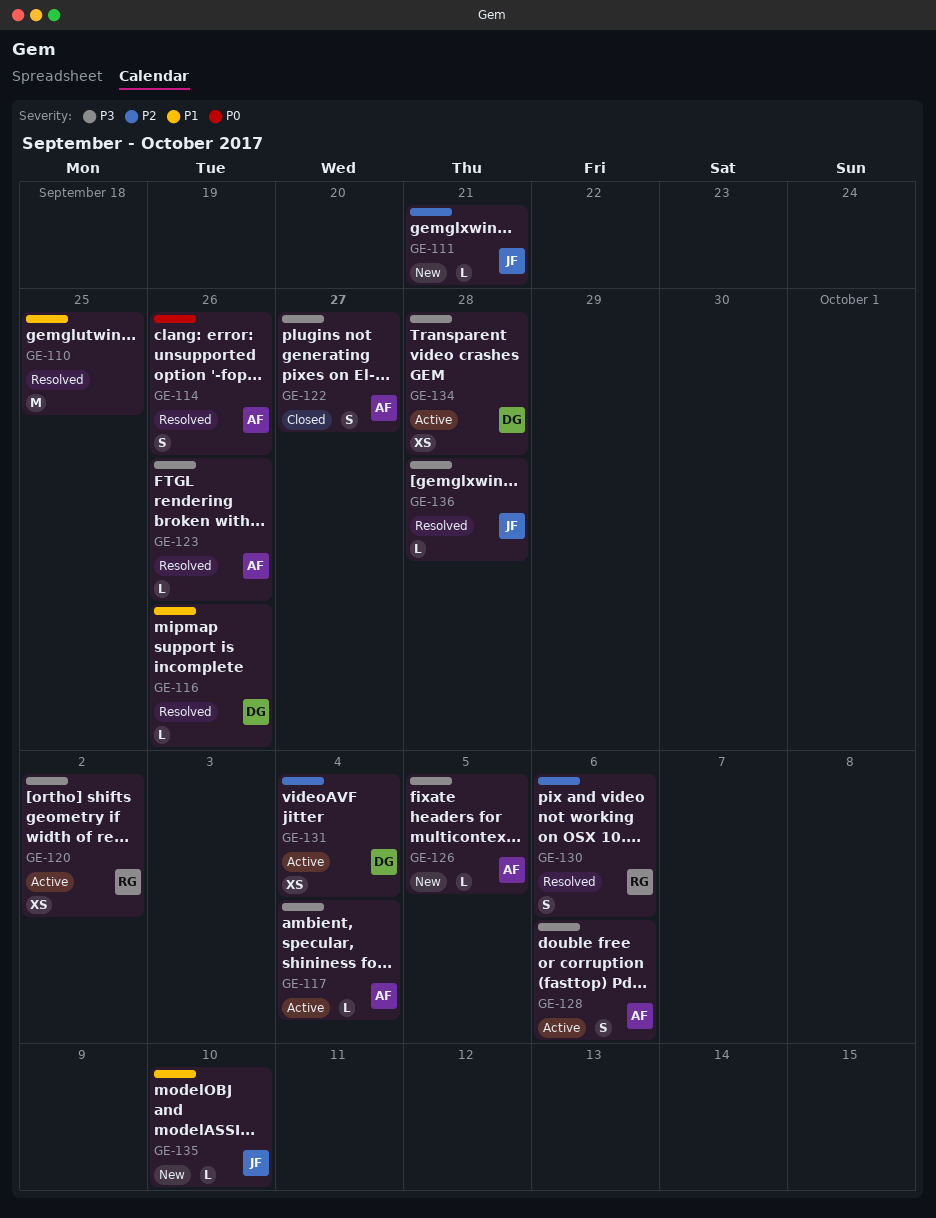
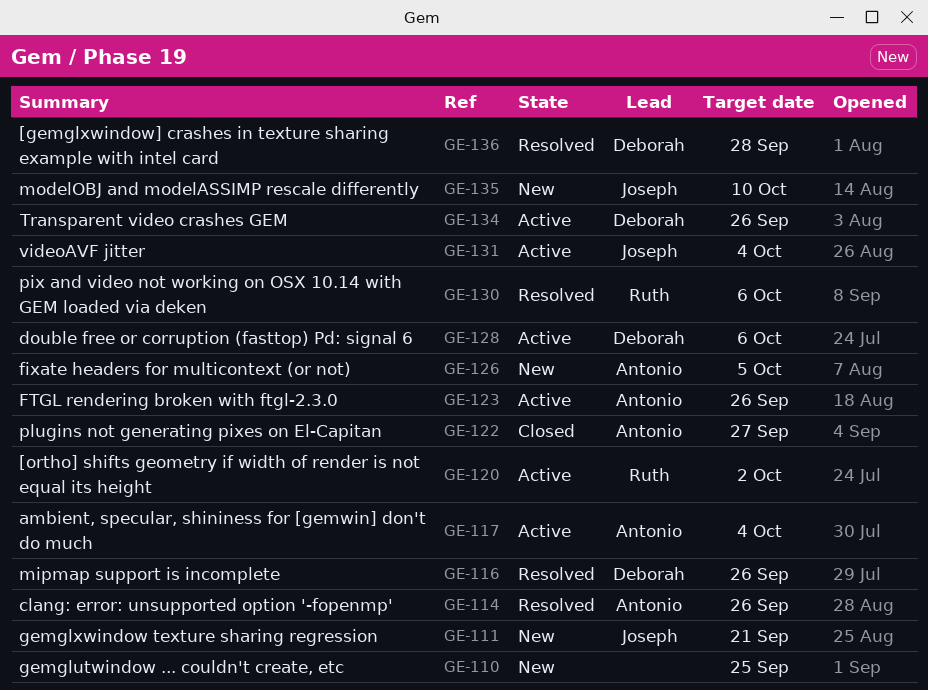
GE-110, status: Resolved -> New
GE-123, status: Resolved -> Active
GE-128, owner: Antonio -> Deborah
GE-131, owner: Deborah -> Joseph
GE-134, due: Sep 28 -> Sep 26
GE-136, owner: Joseph -> Deborah

